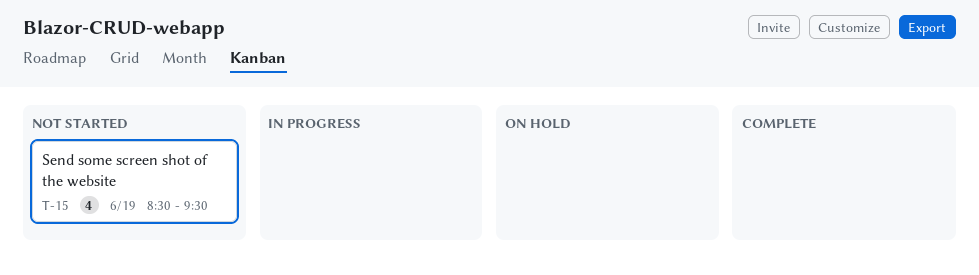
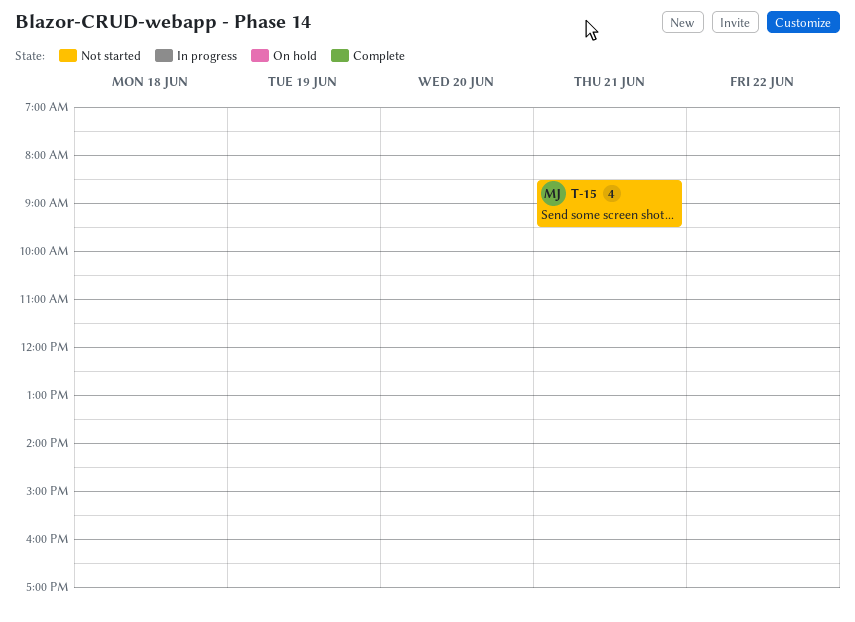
T-15, day: Jun 19 -> Jun 21

